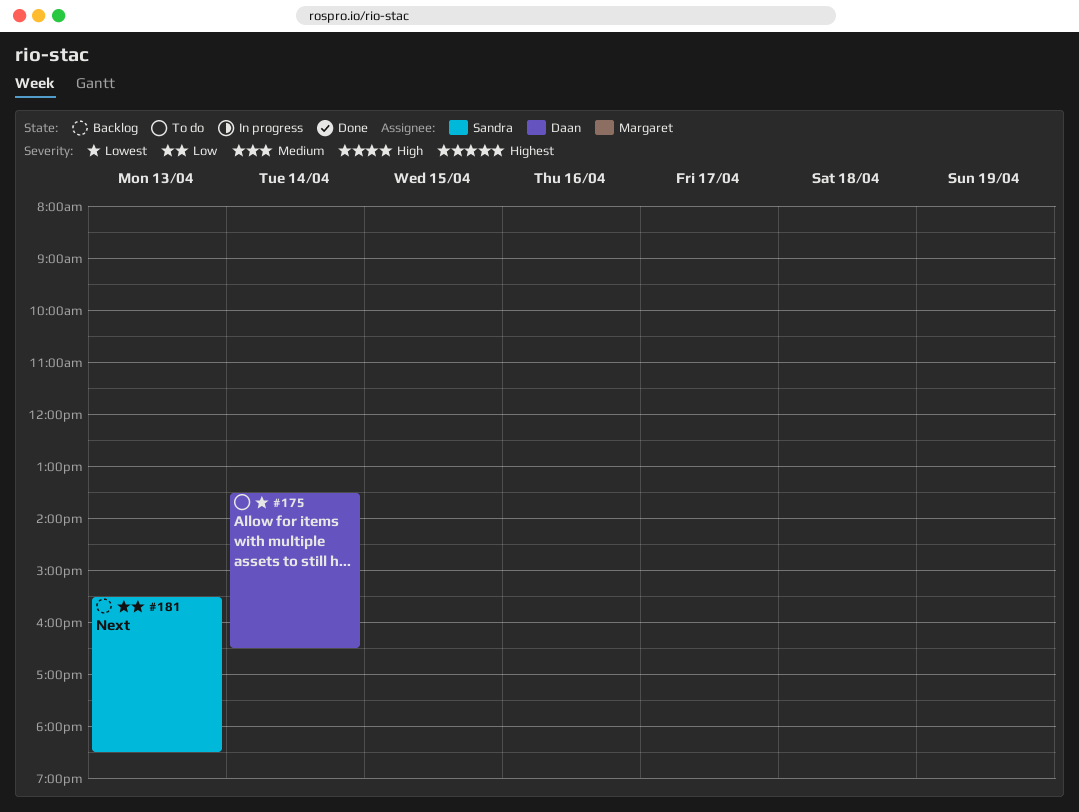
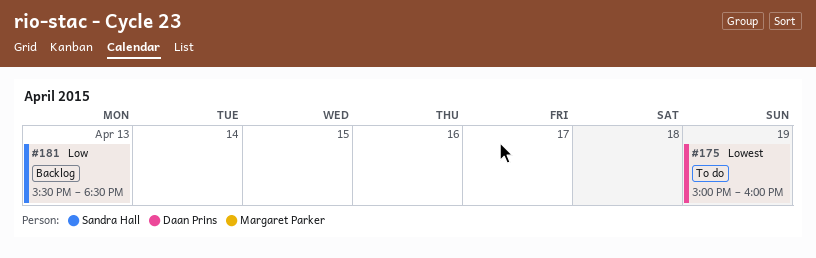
#175, day: Apr 14 -> Apr 19
#175, begins: 13:30 -> 15:00
#175, ends: 16:30 -> 16:00

